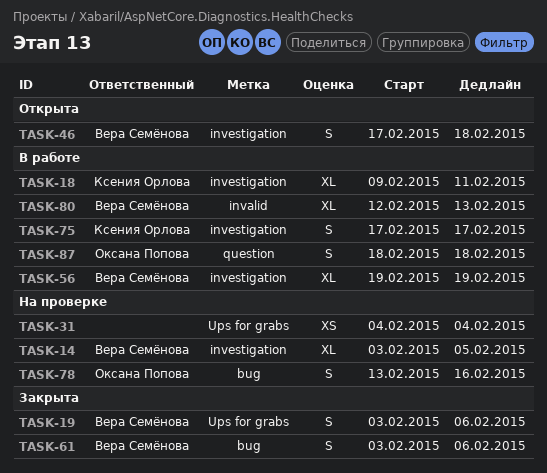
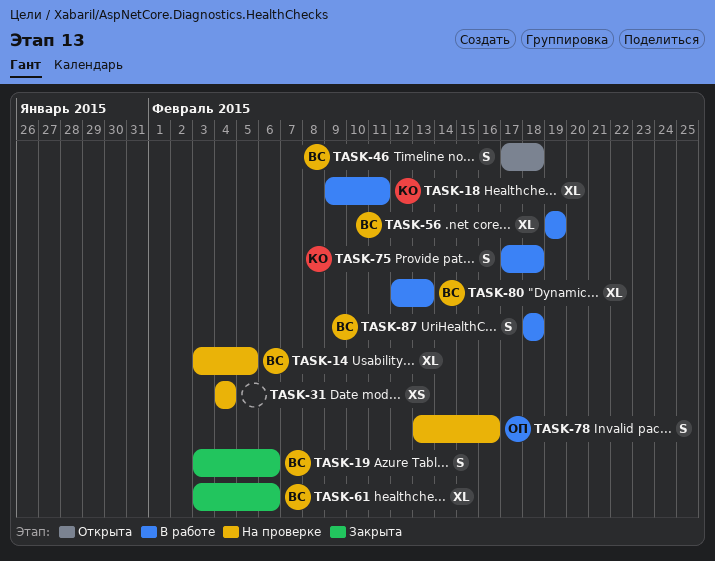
TASK-61, estimate: S -> XL
TASK-75, due: Feb 17 -> Feb 18
TASK-87, owner: Оксана Попова -> Вера Семёнова

